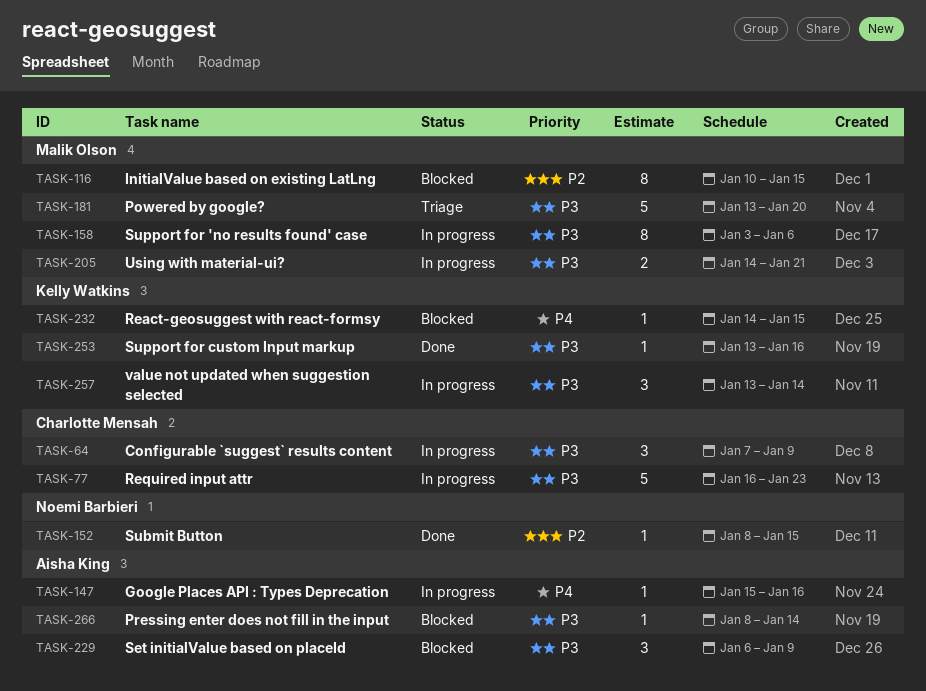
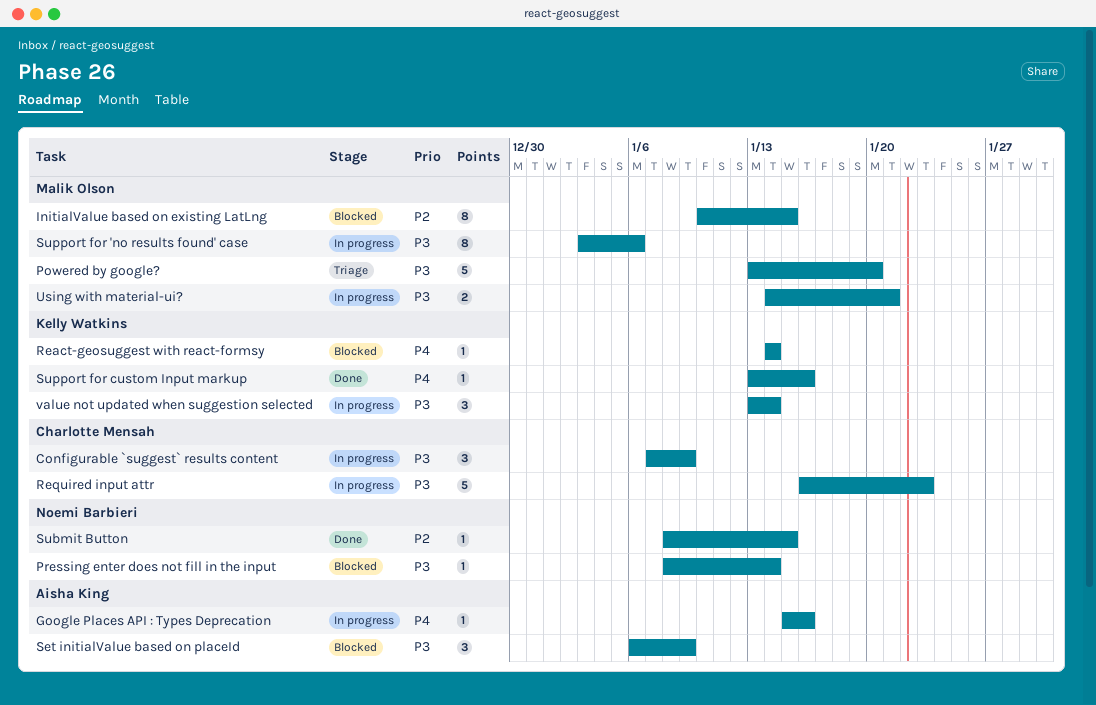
Pressing enter does not fill in the input, owner: Aisha King -> Noemi Barbieri
React-geosuggest with react-formsy, due: Jan 15 -> Jan 14
Support for custom Input markup, priority: P3 -> P4

